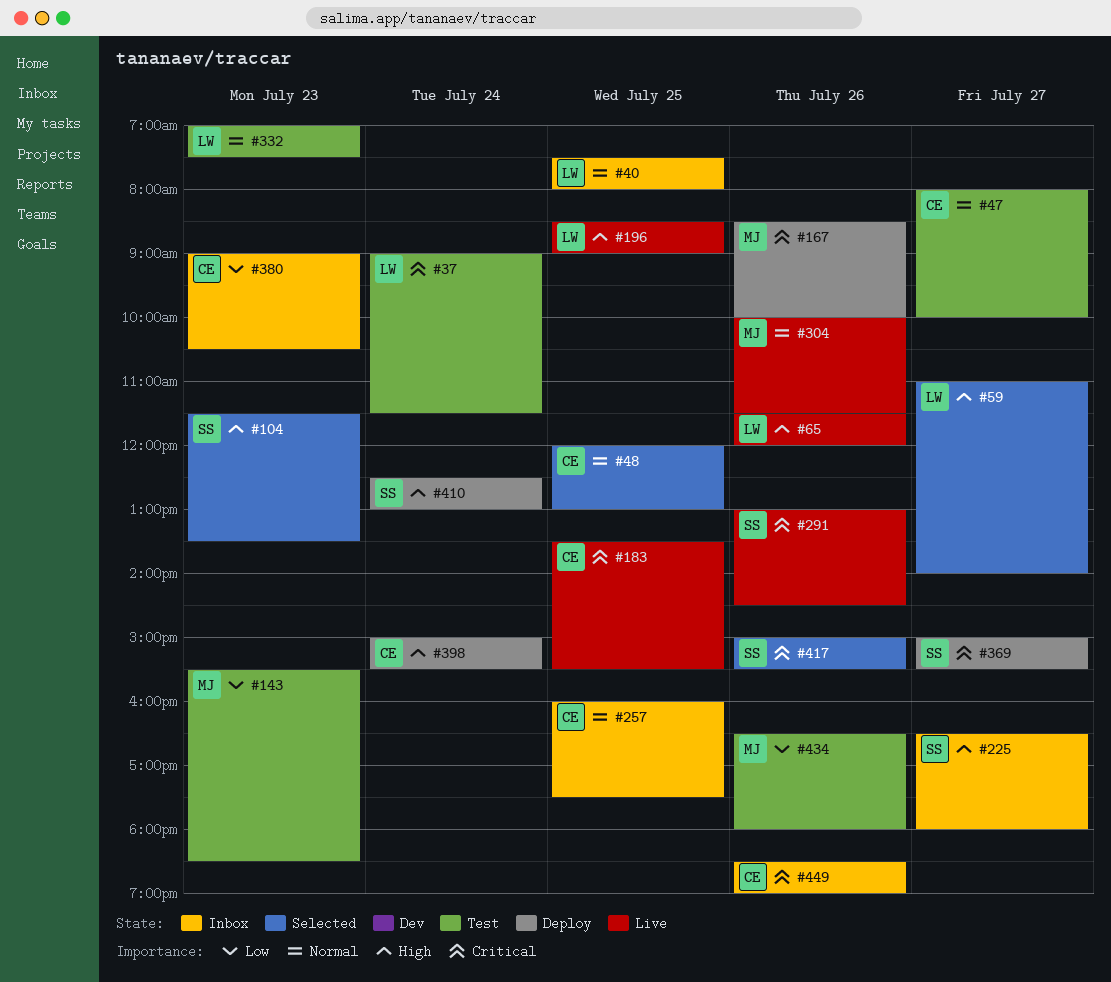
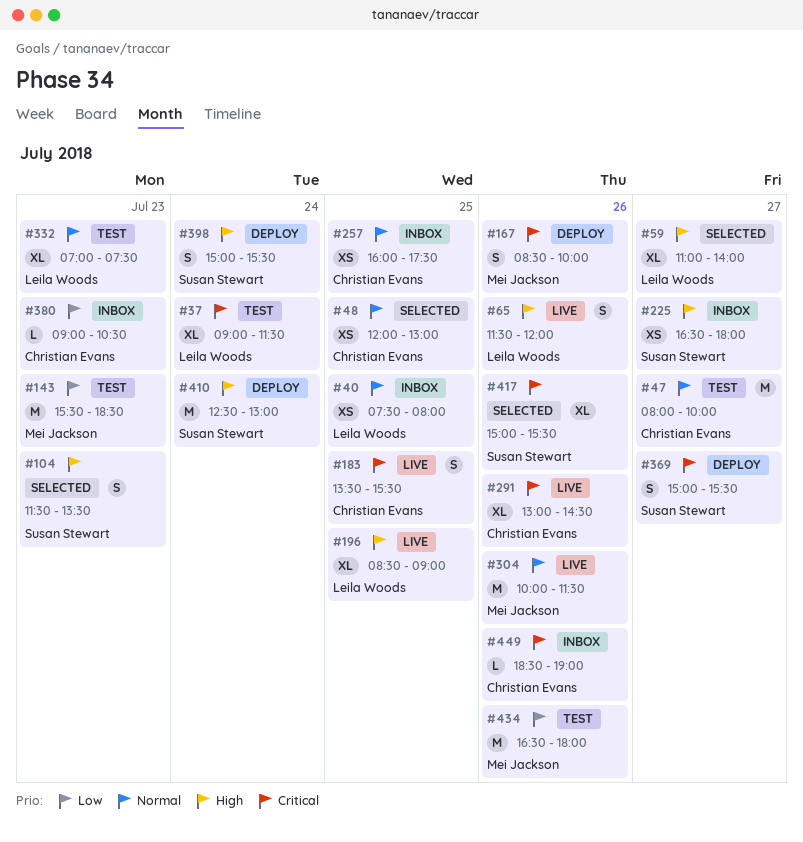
#291, owner: Susan Stewart -> Christian Evans
#398, owner: Christian Evans -> Susan Stewart

